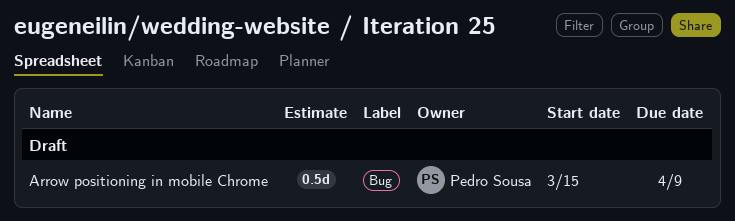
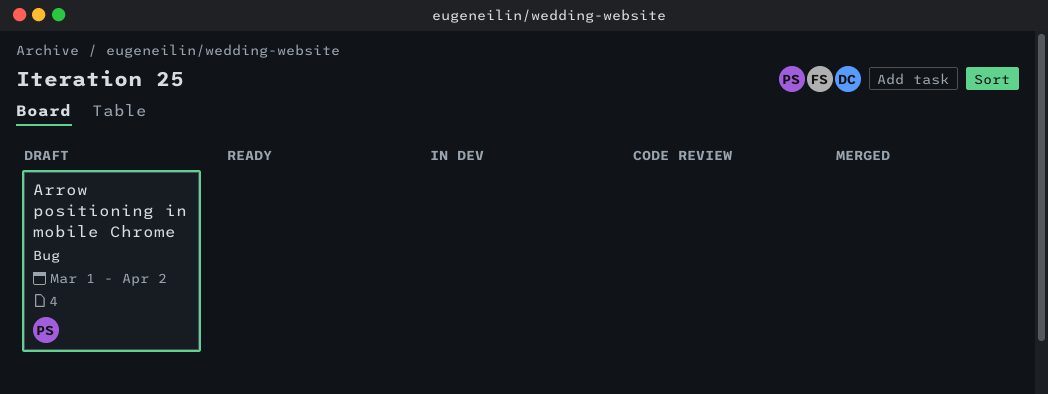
Arrow positioning in mobile Chrome, start: Mar 15 -> Mar 1
Arrow positioning in mobile Chrome, due: Apr 9 -> Apr 2

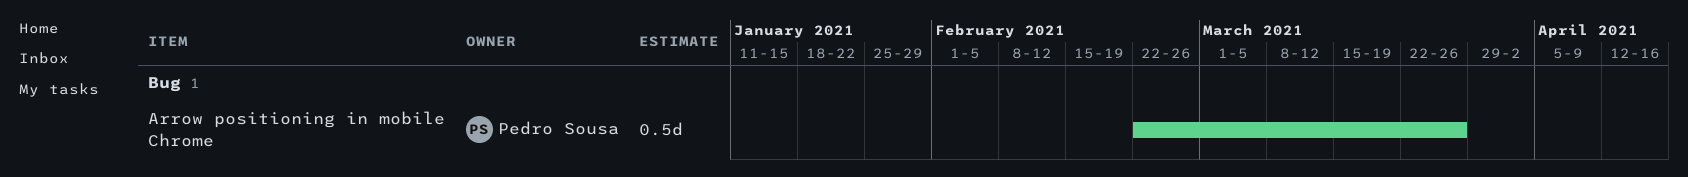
Arrow positioning in mobile Chrome, start: Mar 1 -> Feb 22
Arrow positioning in mobile Chrome, due: Apr 2 -> Mar 26

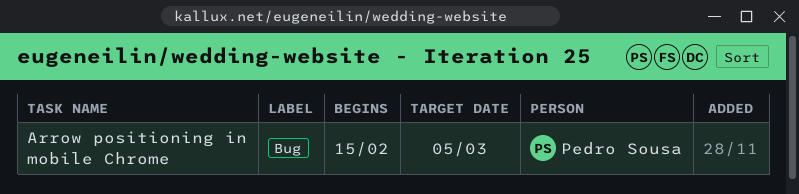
Arrow positioning in mobile Chrome, start: Feb 22 -> Feb 15
Arrow positioning in mobile Chrome, due: Mar 26 -> Mar 5

